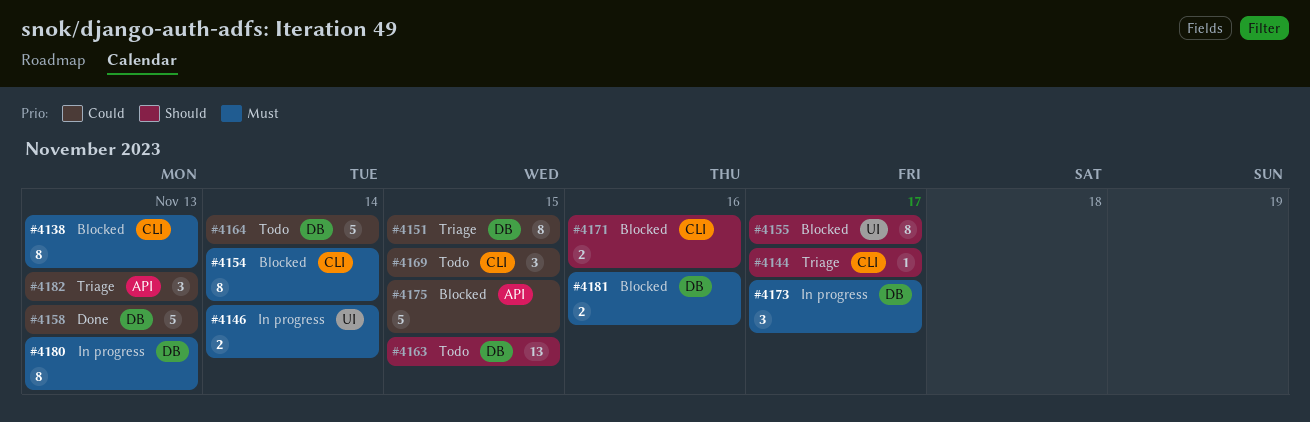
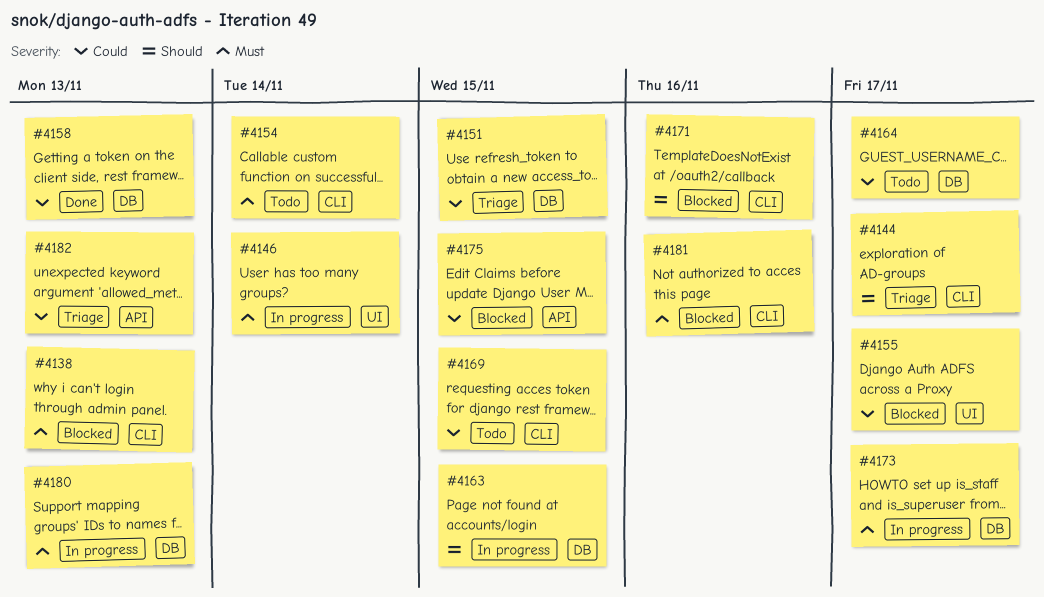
#4154, status: Blocked -> Todo
#4155, priority: Should -> Could
#4163, status: Todo -> In progress
#4164, due: Nov 14 -> Nov 17
#4181, label: DB -> CLI

